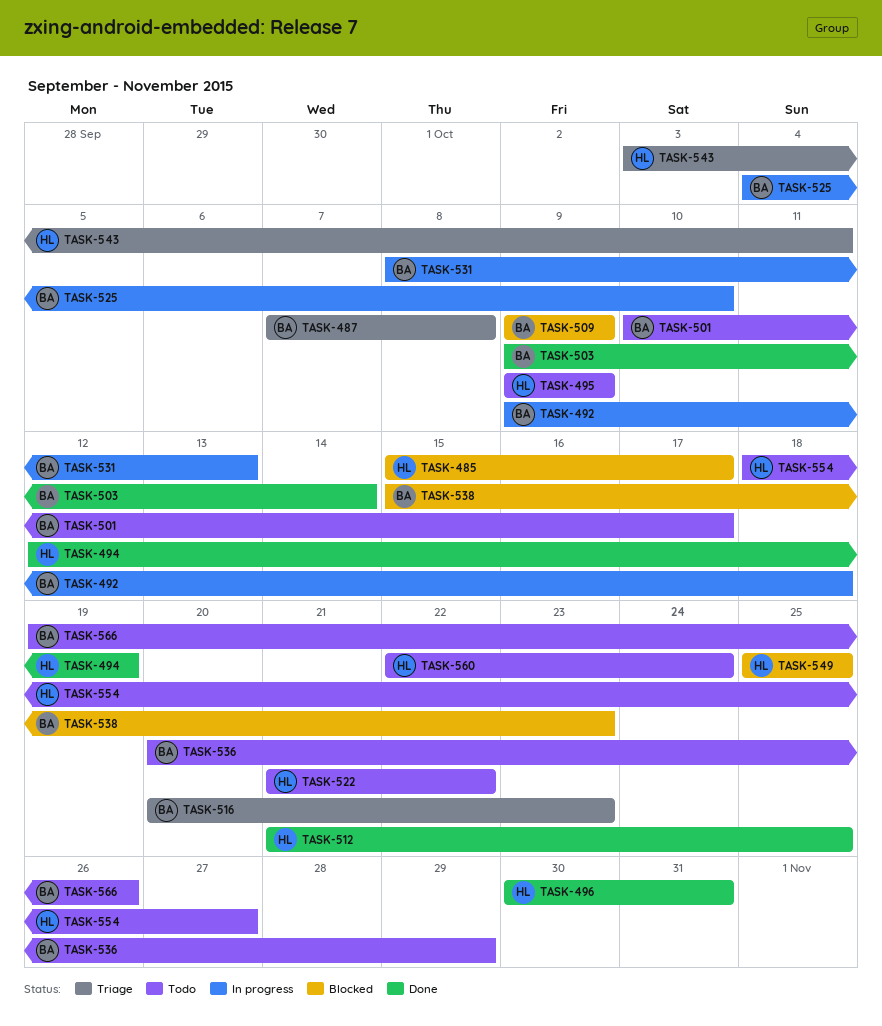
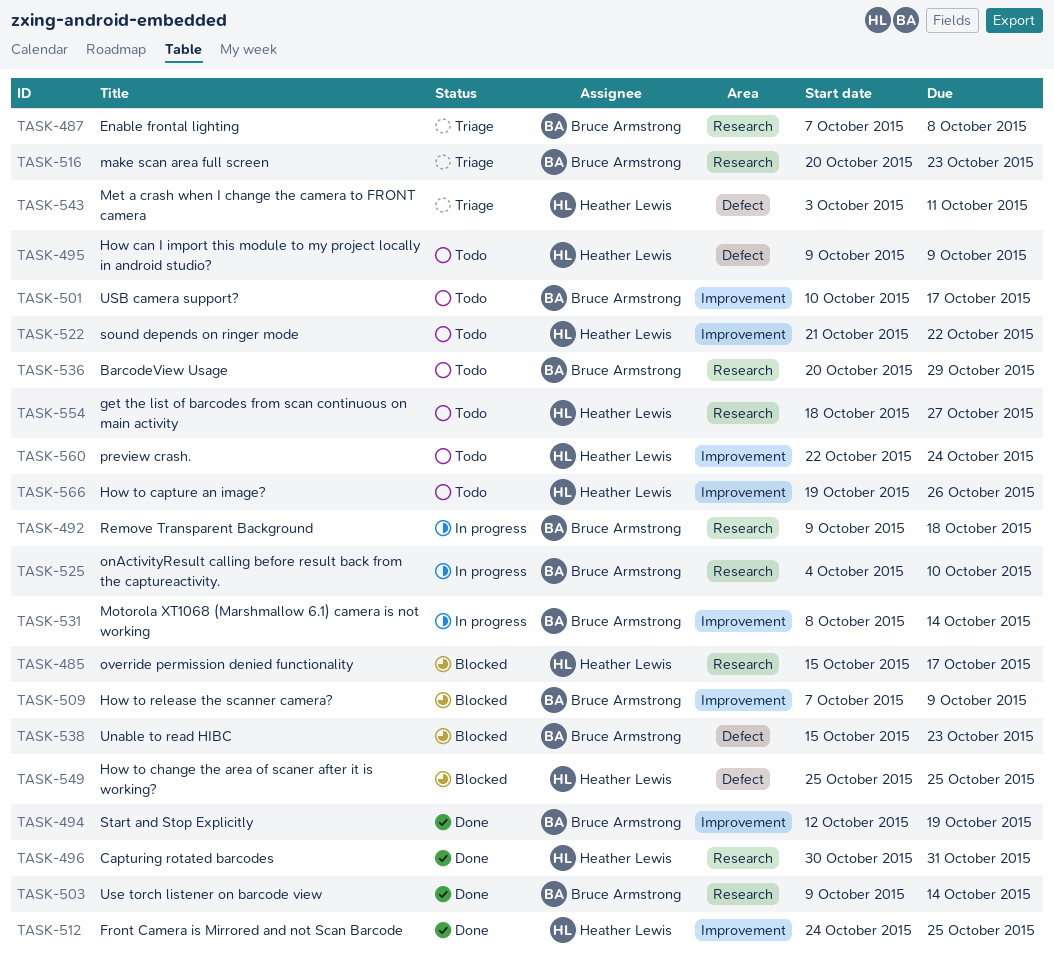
TASK-494, owner: Heather Lewis -> Bruce Armstrong
TASK-509, start: Oct 9 -> Oct 7
TASK-512, start: Oct 21 -> Oct 24
TASK-531, due: Oct 13 -> Oct 14
TASK-566, owner: Bruce Armstrong -> Heather Lewis

